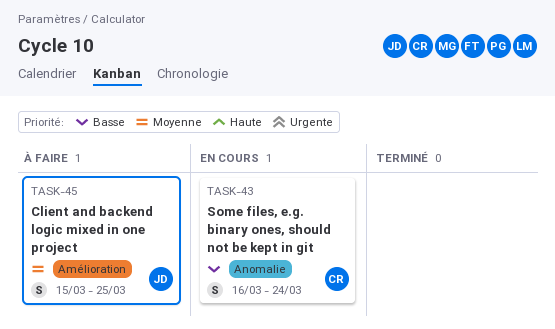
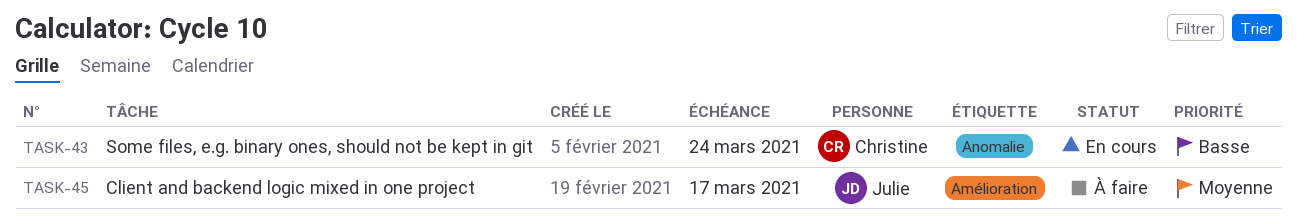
TASK-45, due: Mar 25 -> Mar 17

